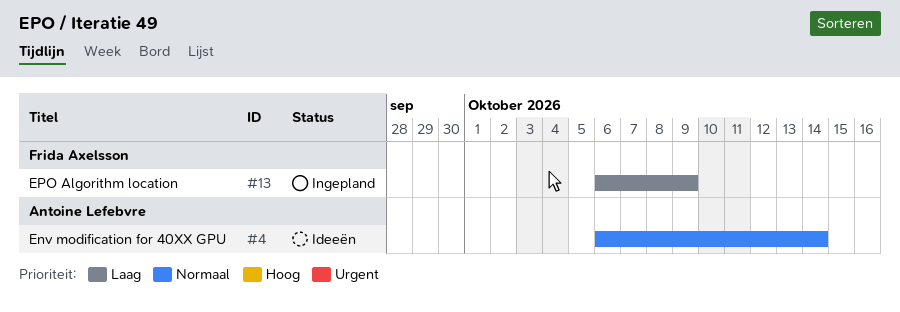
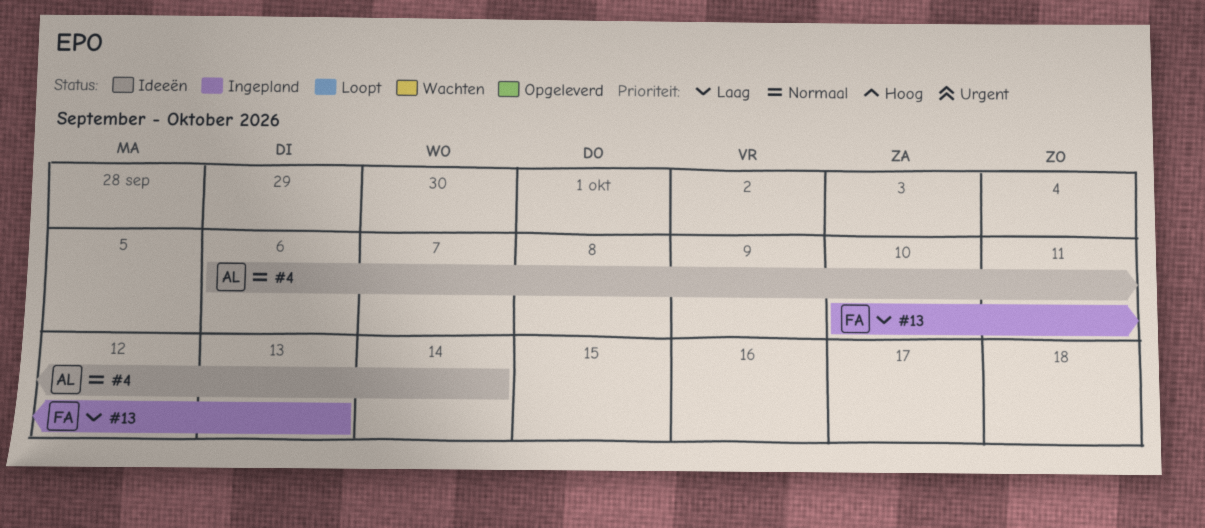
#13, start: Oct 6 -> Oct 10
#13, due: Oct 9 -> Oct 13

